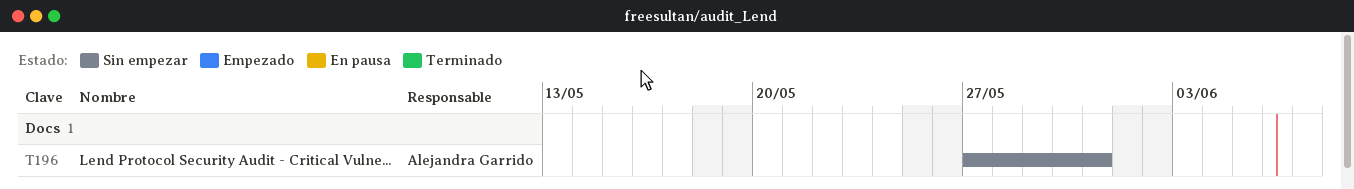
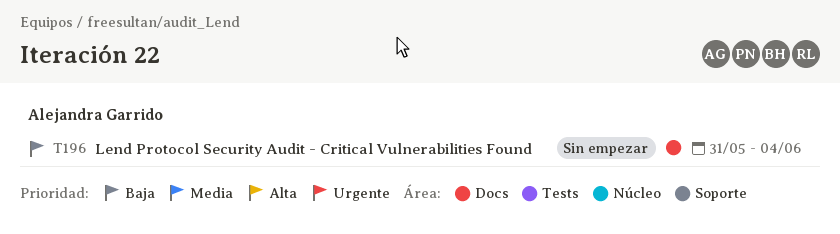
T196, start: May 27 -> May 31
T196, due: May 31 -> Jun 4

